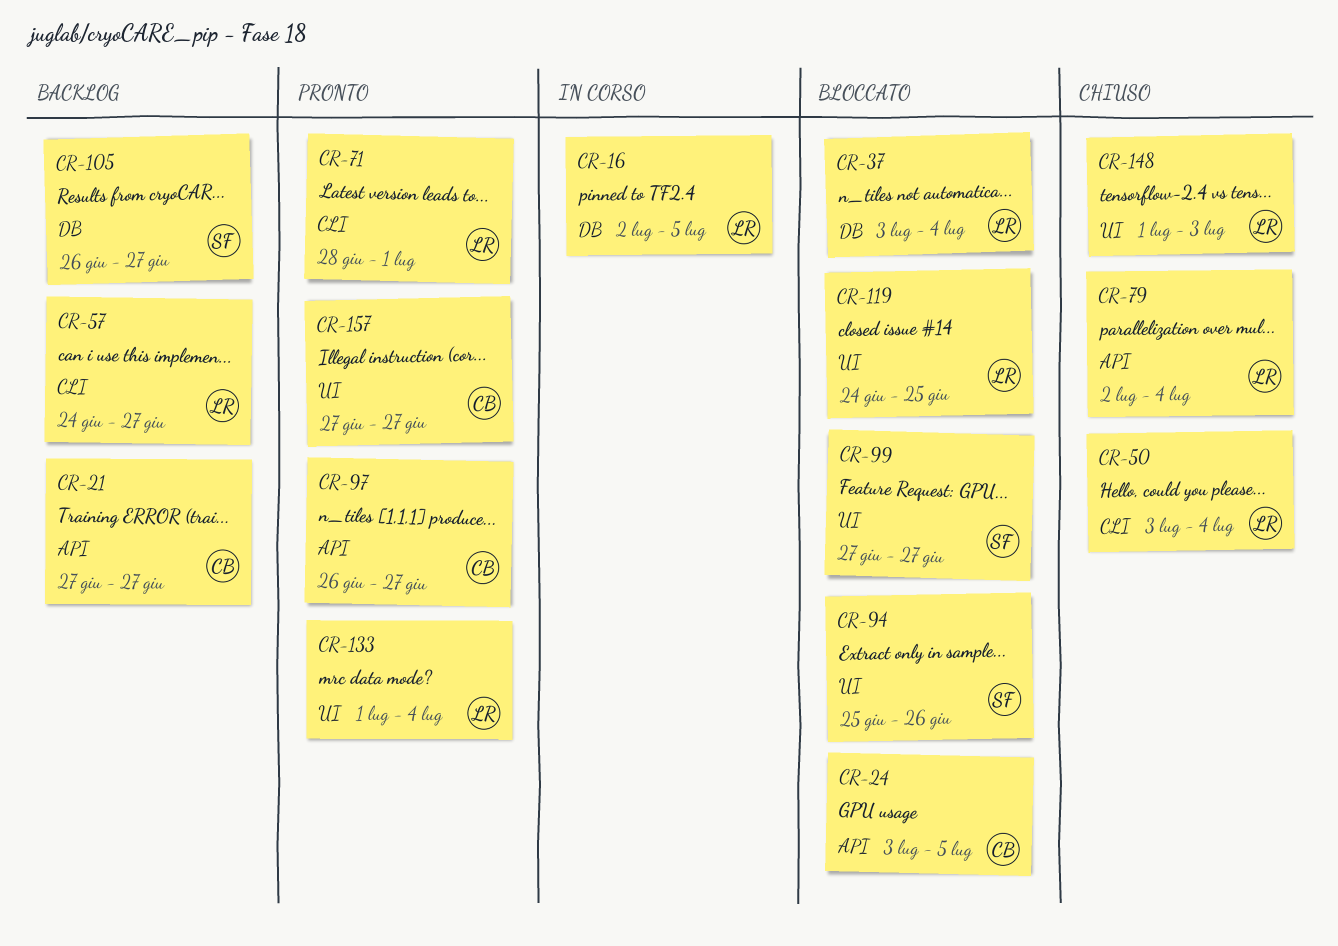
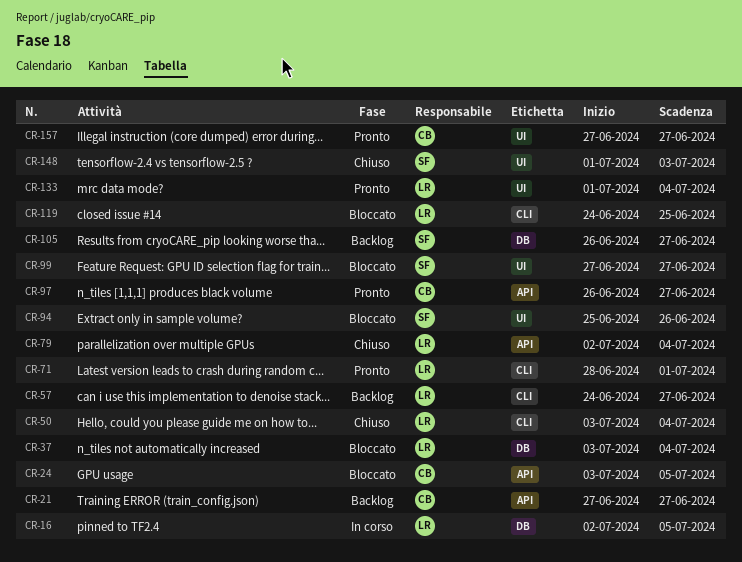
CR-119, label: UI -> CLI
CR-148, owner: LR -> SF

